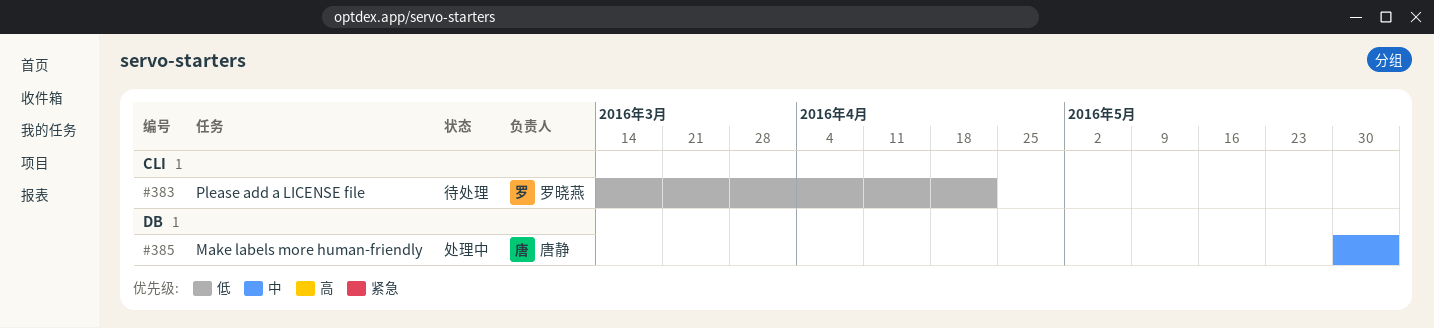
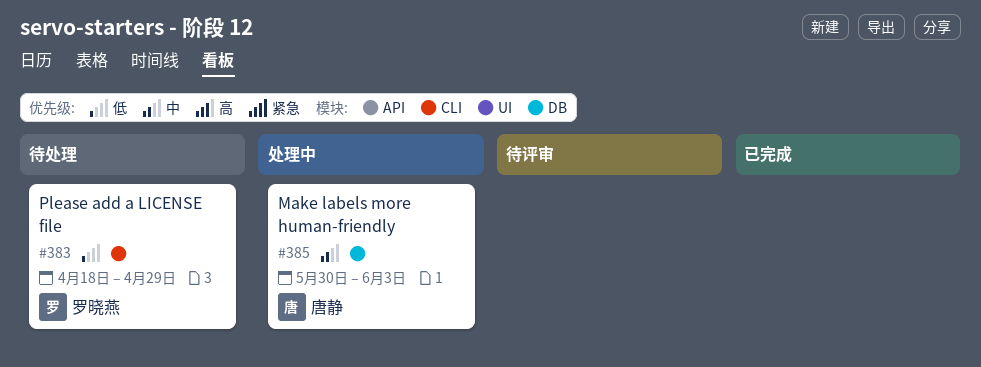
#383, start: Mar 14 -> Apr 18
#383, due: Apr 22 -> Apr 29

